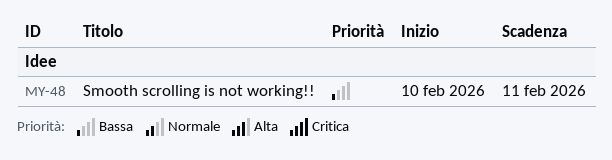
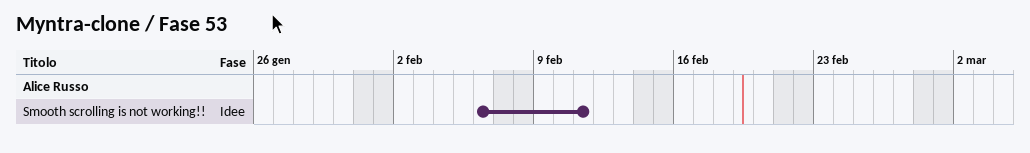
Smooth scrolling is not working!!, start: Feb 10 -> Feb 6

